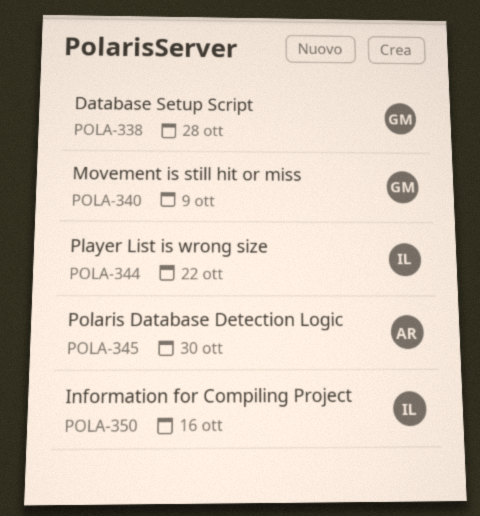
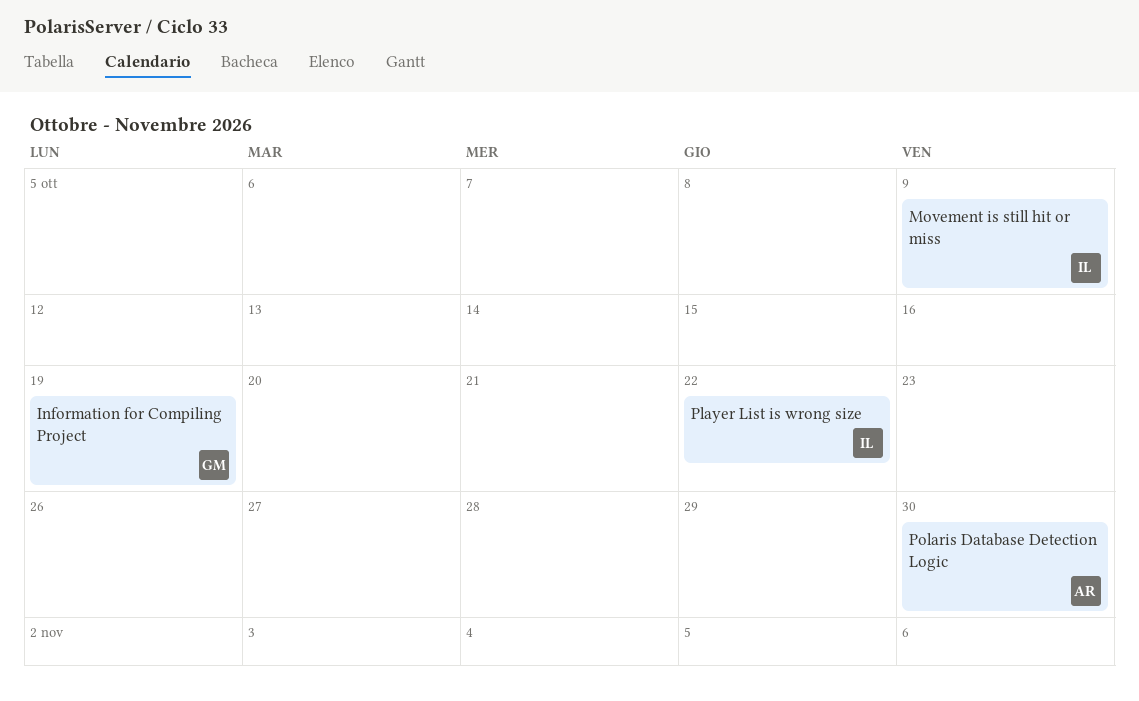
Database Setup Script: present -> none
Information for Compiling Project, owner: IL -> GM
Information for Compiling Project, due: Oct 16 -> Oct 19
Movement is still hit or miss, owner: GM -> IL

